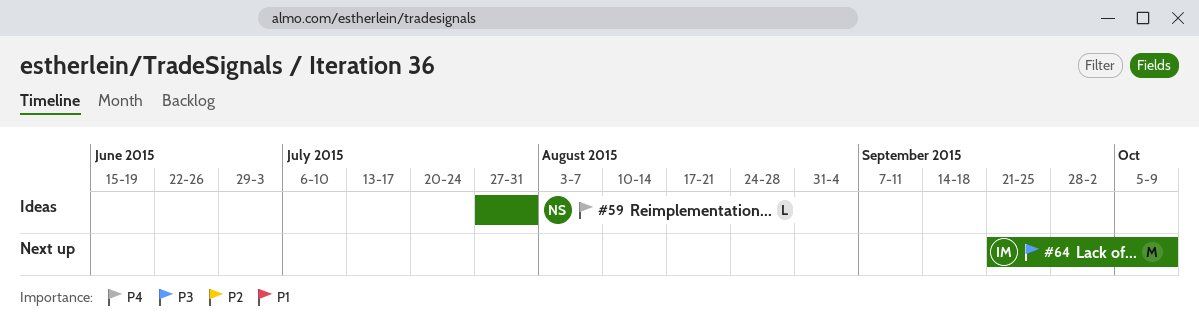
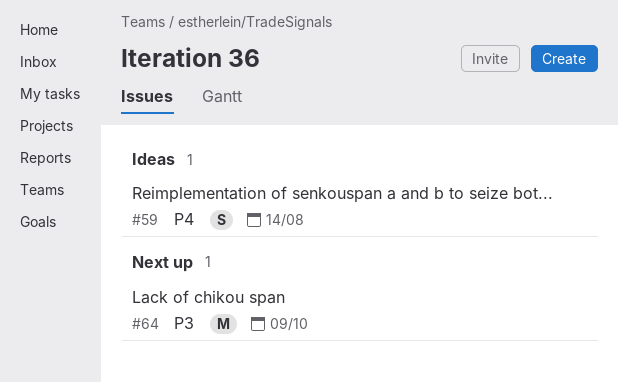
#59, estimate: L -> S
#59, due: Jul 31 -> Aug 14

